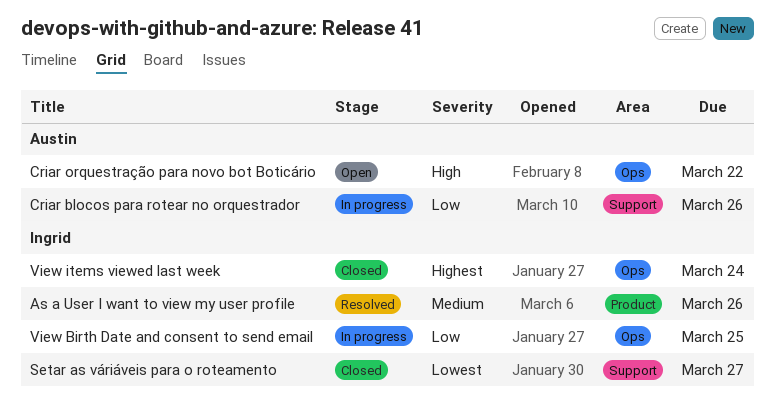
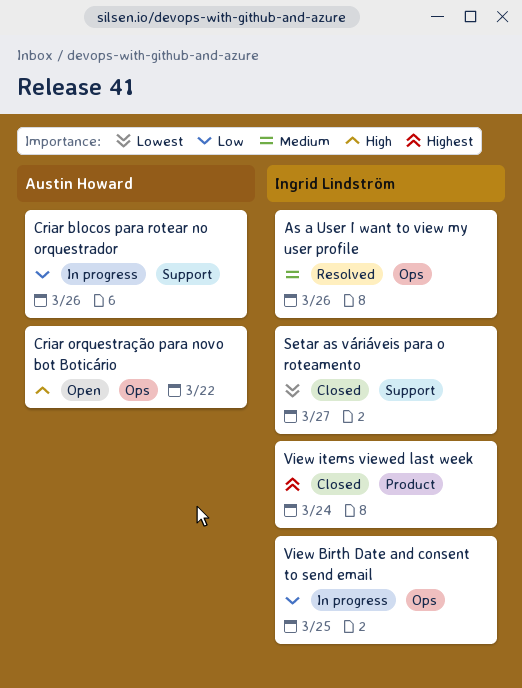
As a User I want to view my user profile, label: Product -> Ops
View items viewed last week, label: Ops -> Product

